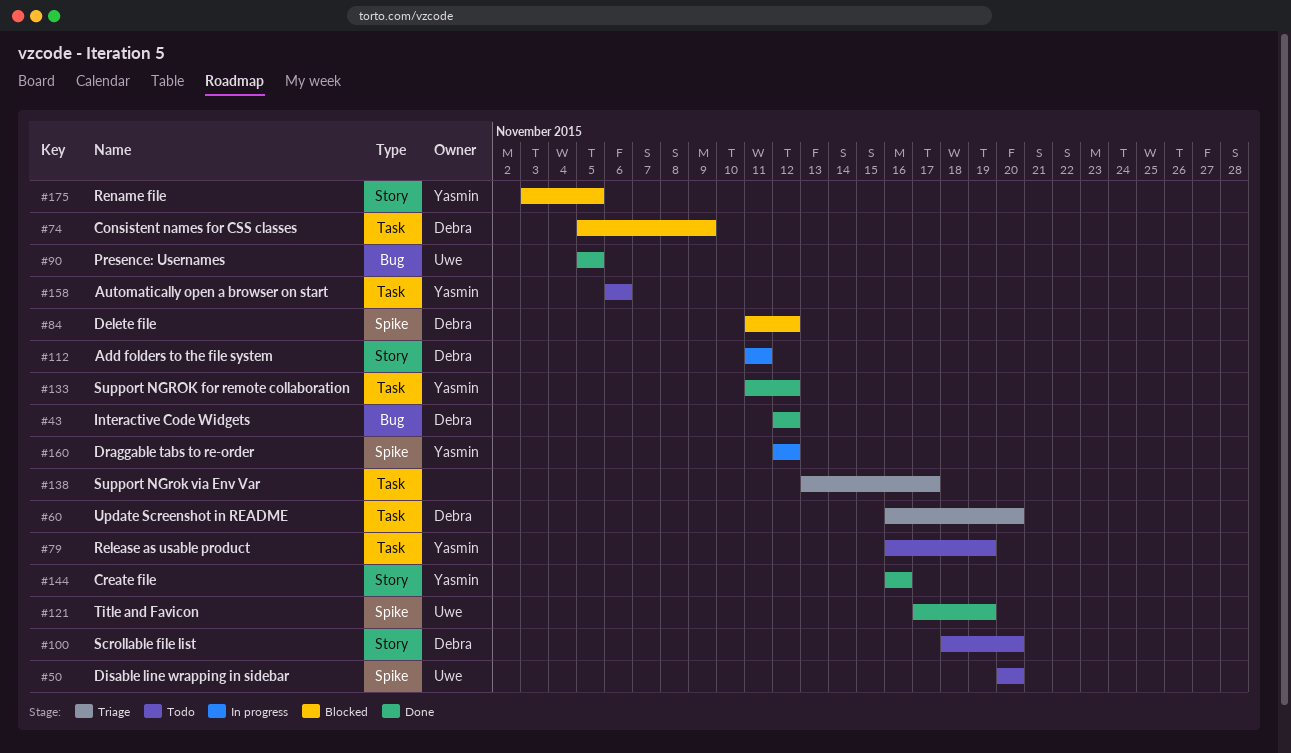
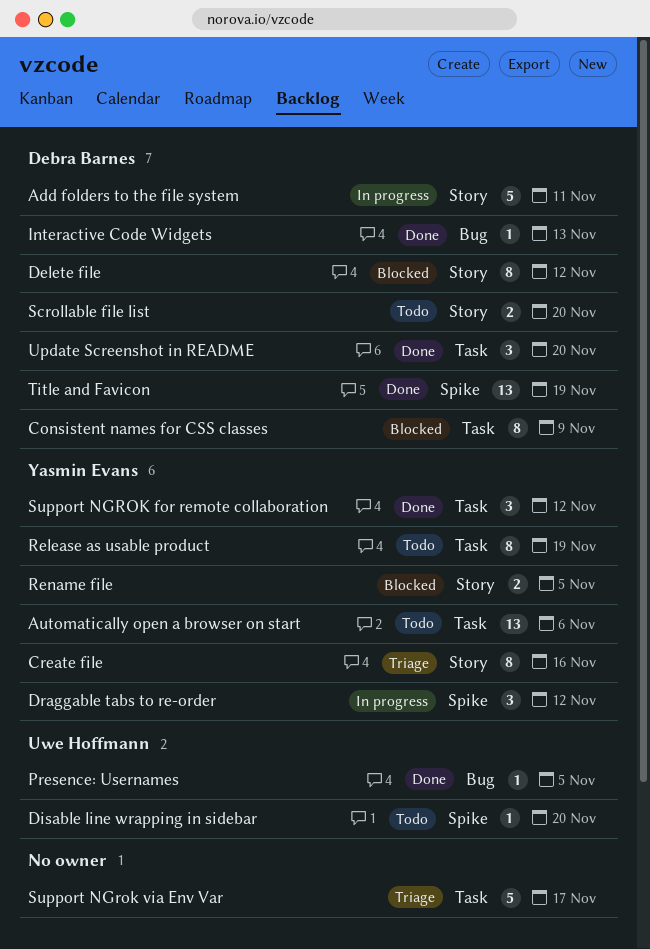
Create file, status: Done -> Triage
Delete file, label: Spike -> Story
Interactive Code Widgets, due: Nov 12 -> Nov 13
Title and Favicon, owner: Uwe Hoffmann -> Debra Barnes
Update Screenshot in README, status: Triage -> Done

